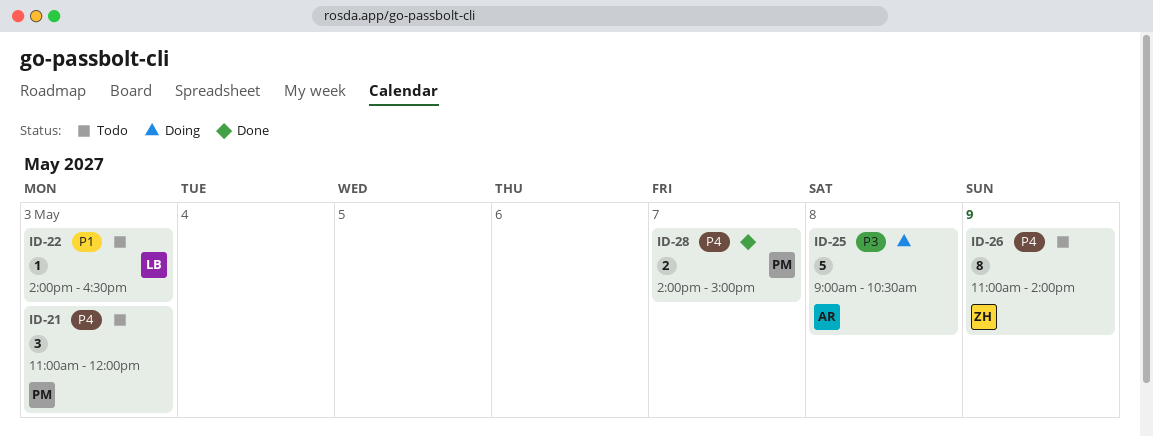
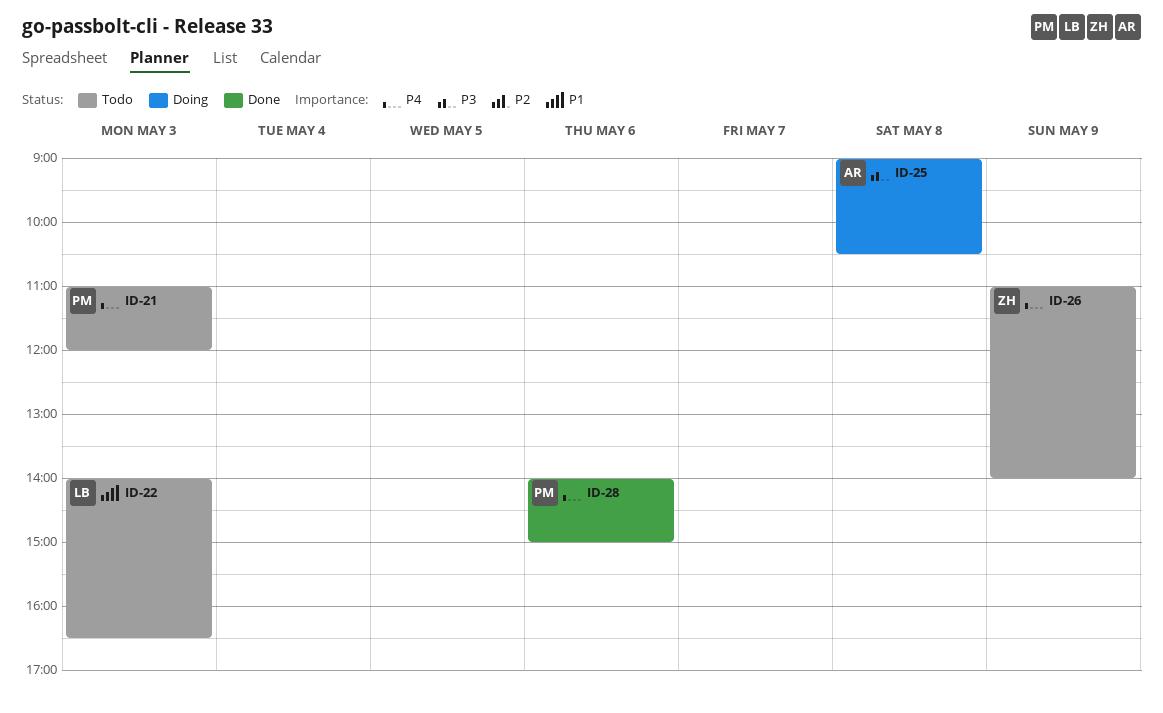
ID-28, day: May 7 -> May 6

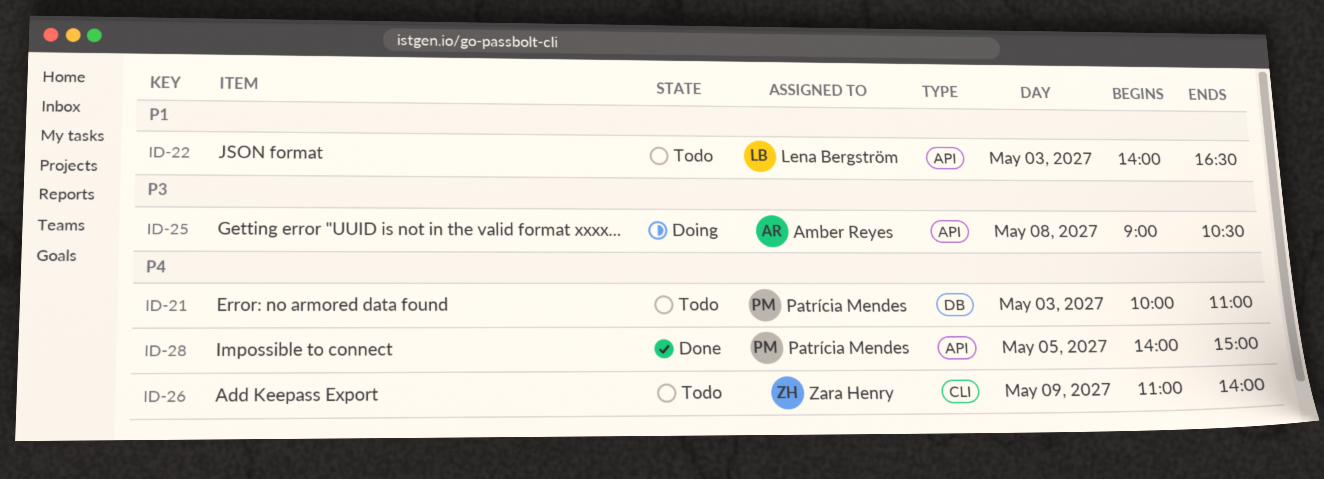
ID-21, begins: 11:00 -> 10:00
ID-21, ends: 12:00 -> 11:00
ID-28, day: May 6 -> May 5

